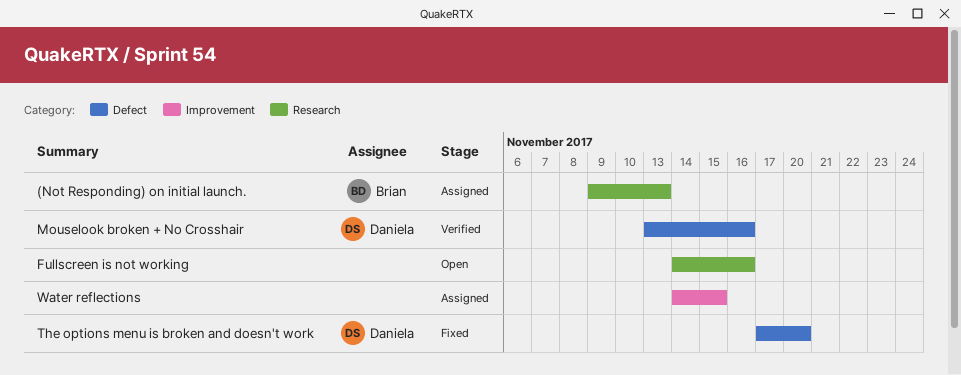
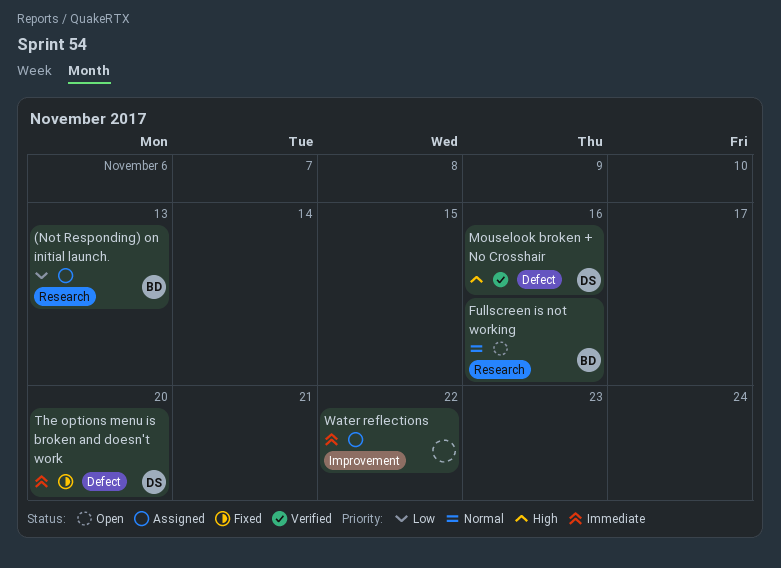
Fullscreen is not working, owner: none -> Brian
Water reflections, due: Nov 15 -> Nov 22

